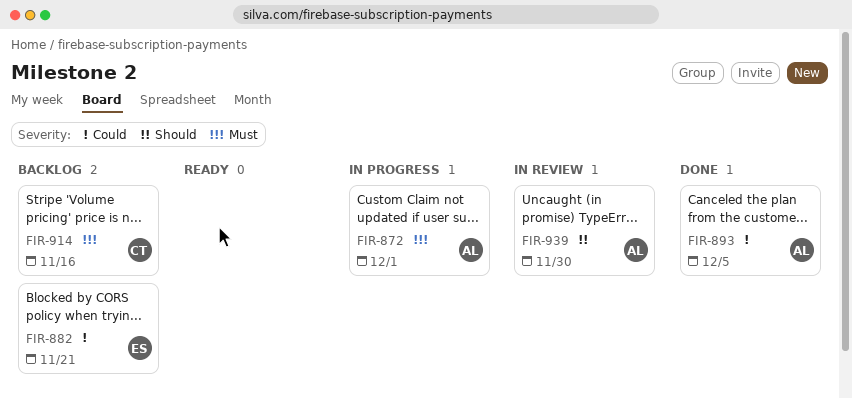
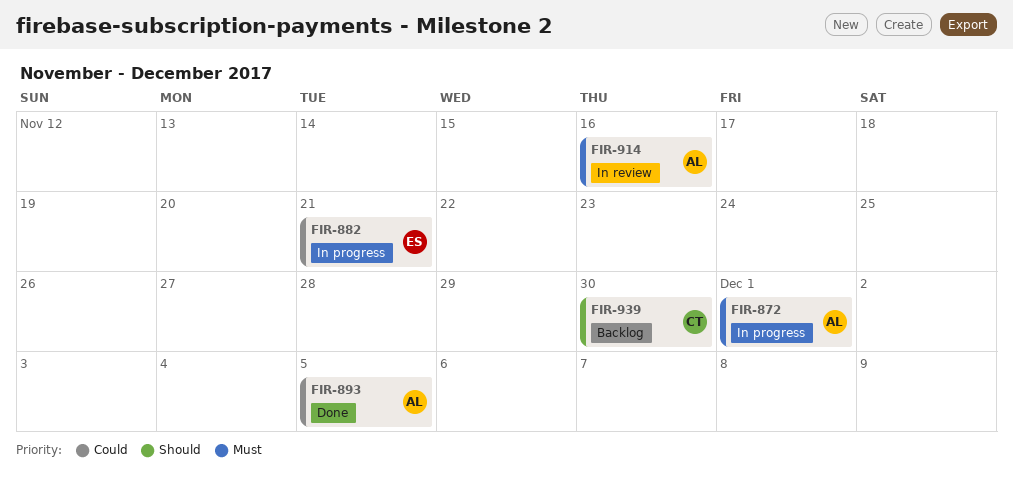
FIR-882, status: Backlog -> In progress
FIR-914, status: Backlog -> In review
FIR-914, owner: CT -> AL
FIR-939, status: In review -> Backlog
FIR-939, owner: AL -> CT

